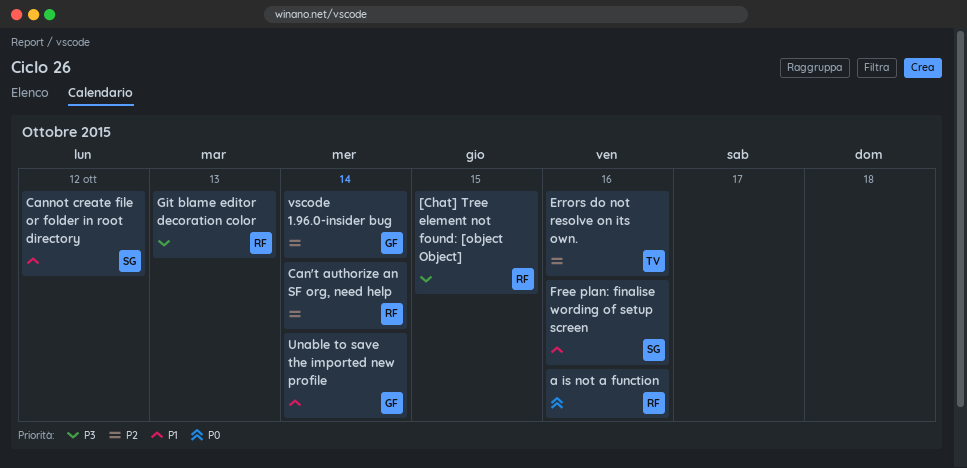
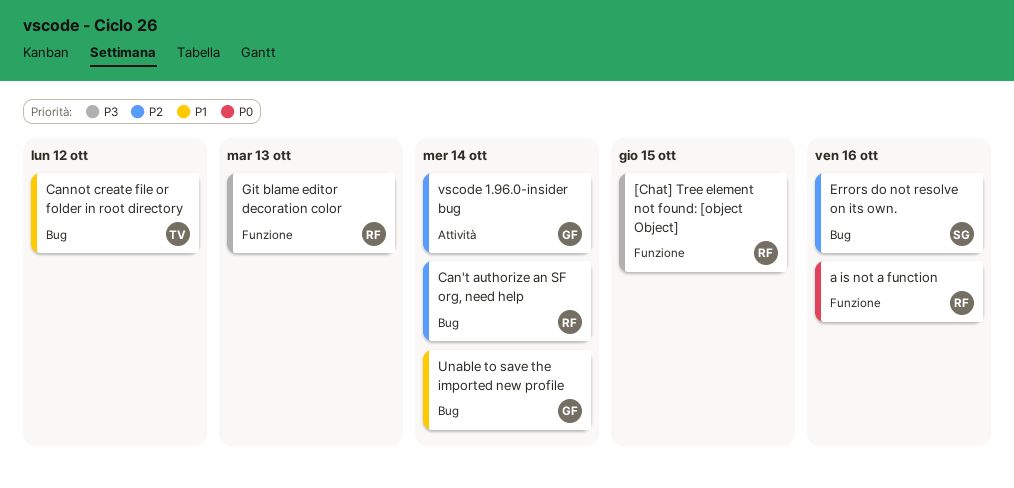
Cannot create file or folder in root directory, owner: SG -> TV
Errors do not resolve on its own., owner: TV -> SG
Free plan: finalise wording of setup screen: present -> none

